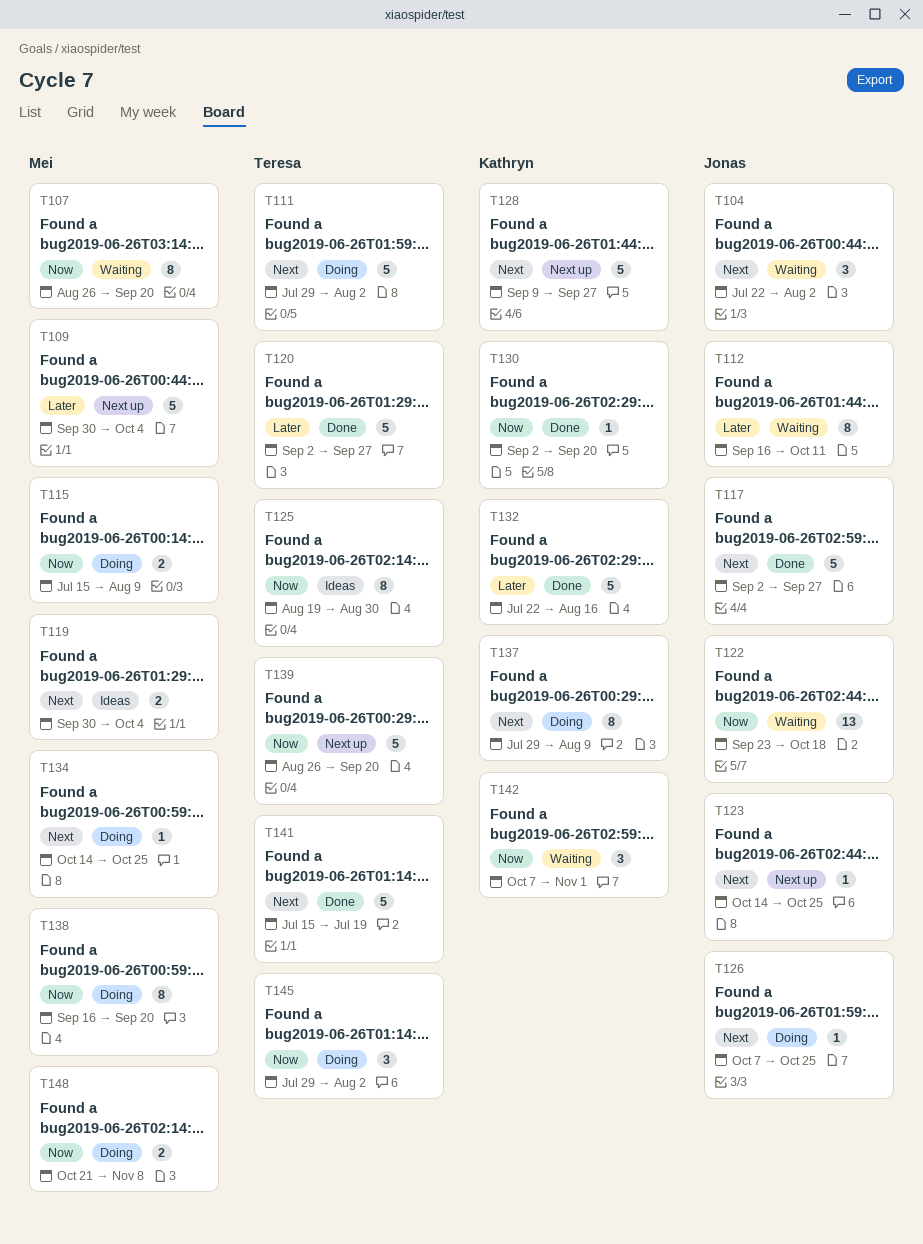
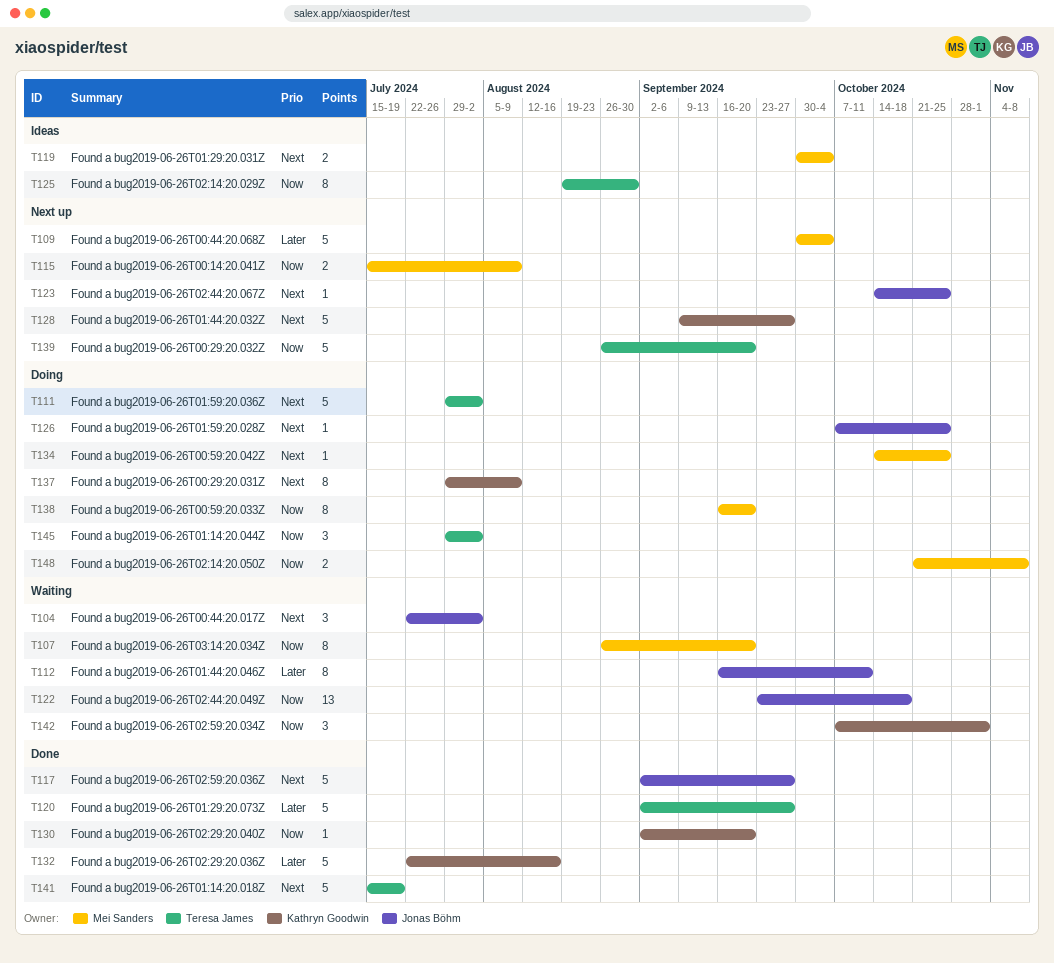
T115, status: Doing -> Next up

